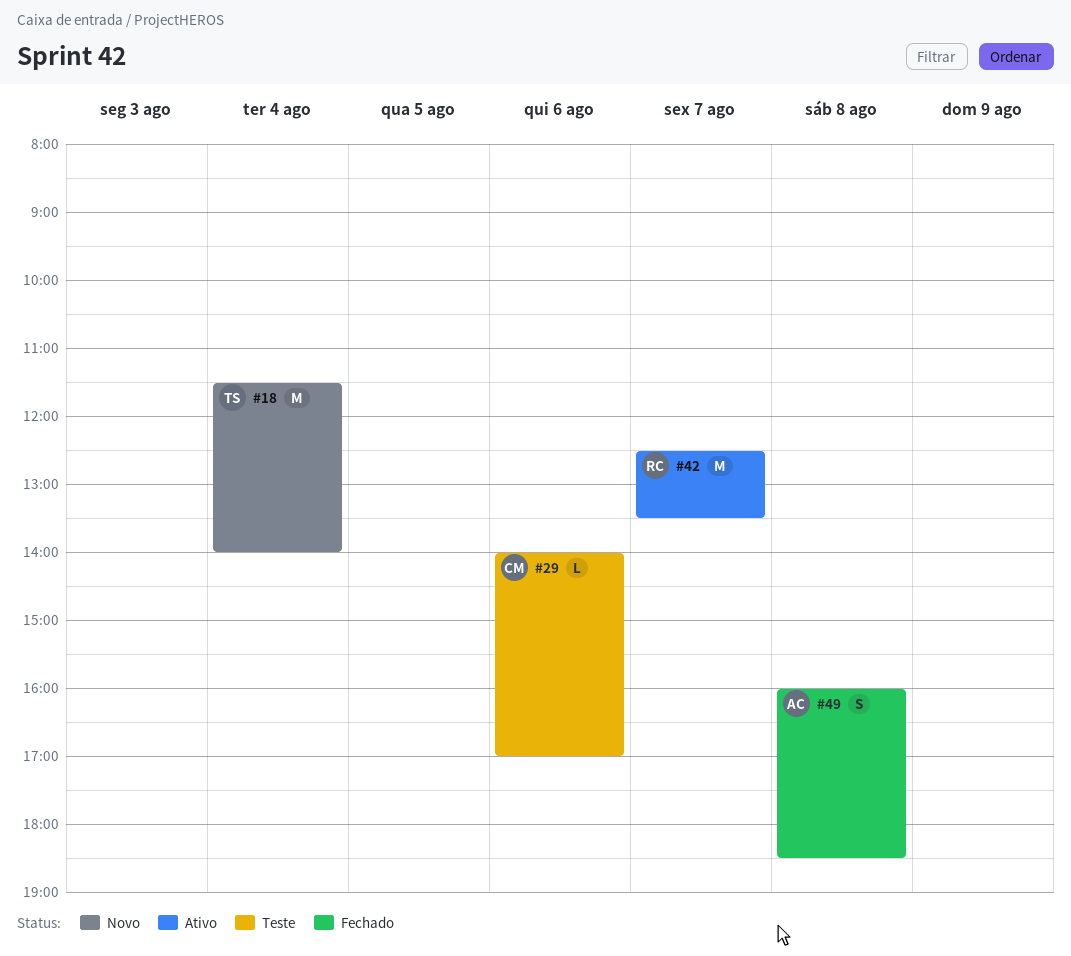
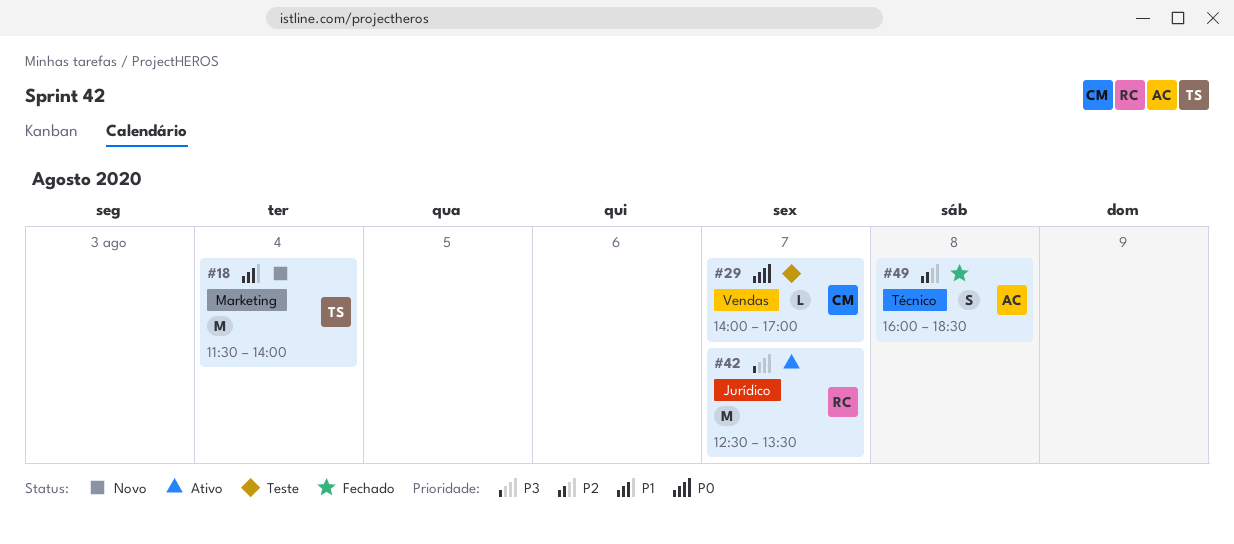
#29, day: Aug 6 -> Aug 7

